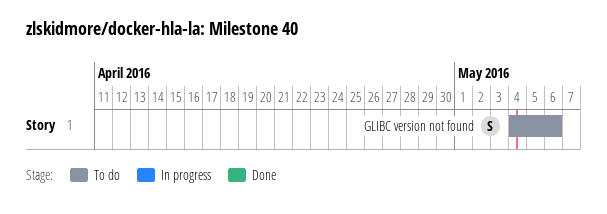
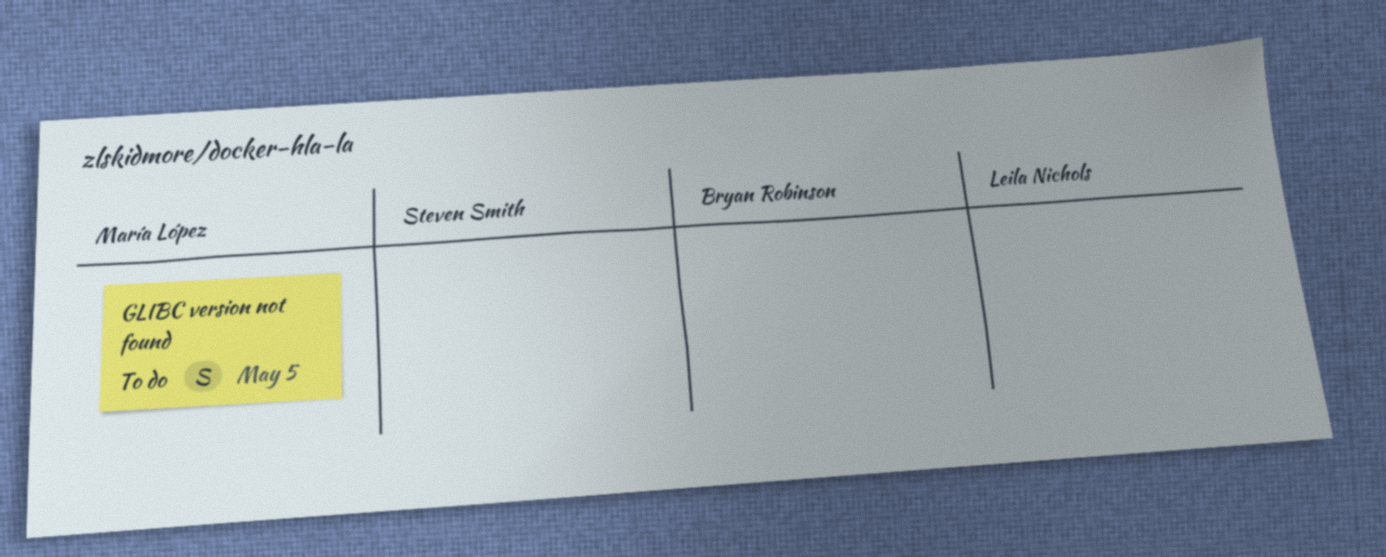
GLIBC version not found, due: May 6 -> May 5

